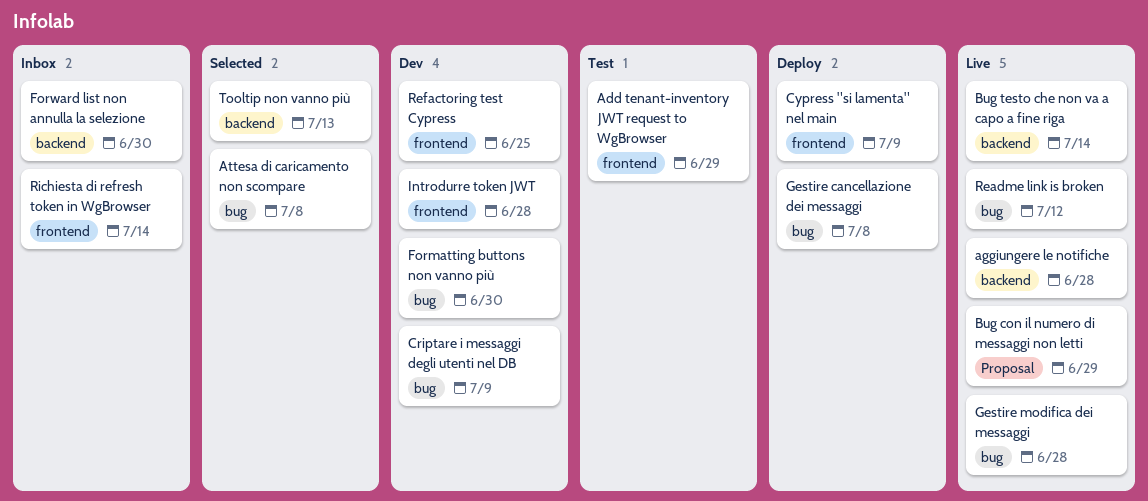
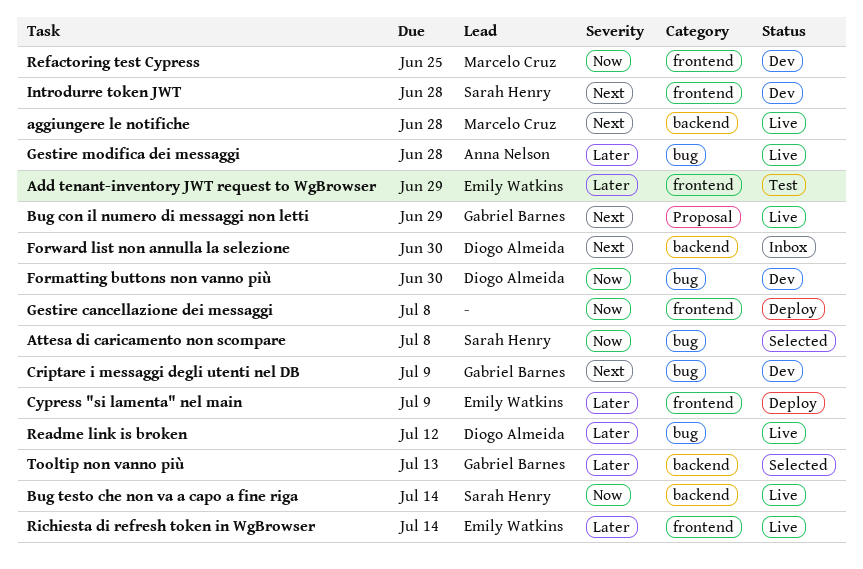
Gestire cancellazione dei messaggi, label: bug -> frontend
Richiesta di refresh token in WgBrowser, status: Inbox -> Live

